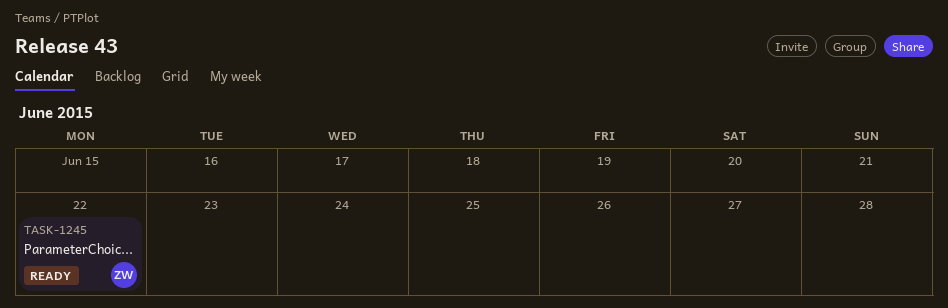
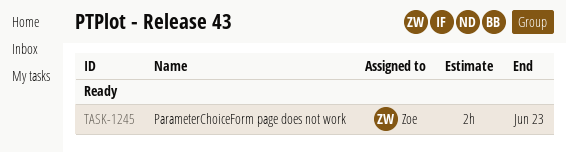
TASK-1245, due: Jun 22 -> Jun 23

